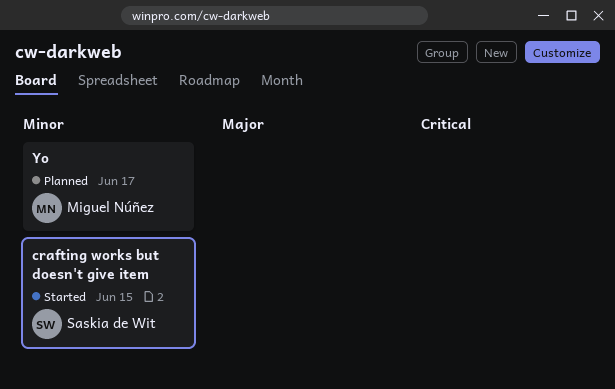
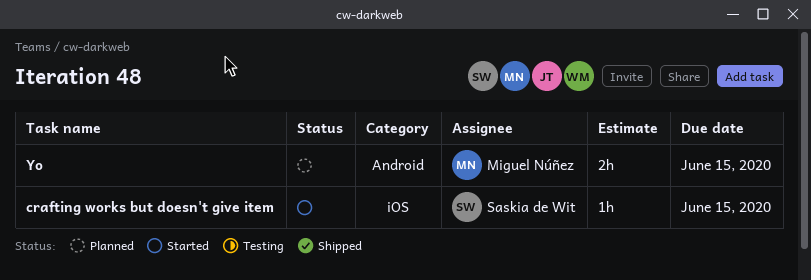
Yo, due: Jun 17 -> Jun 15

